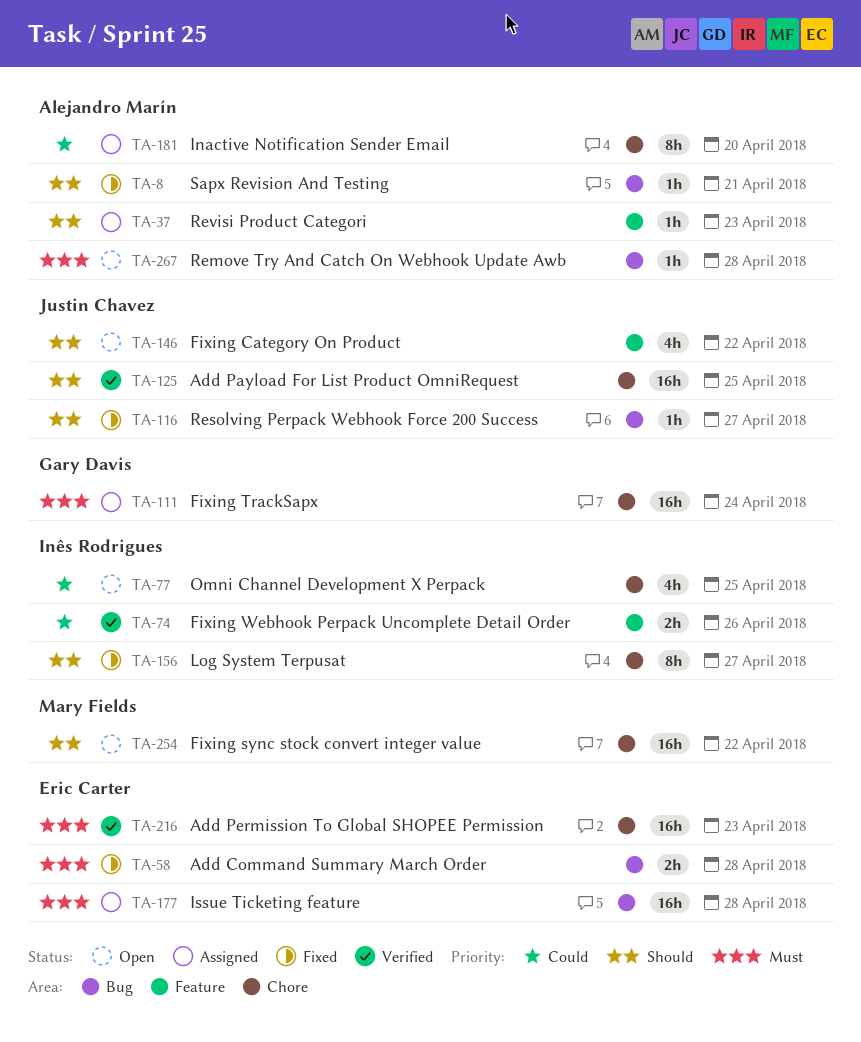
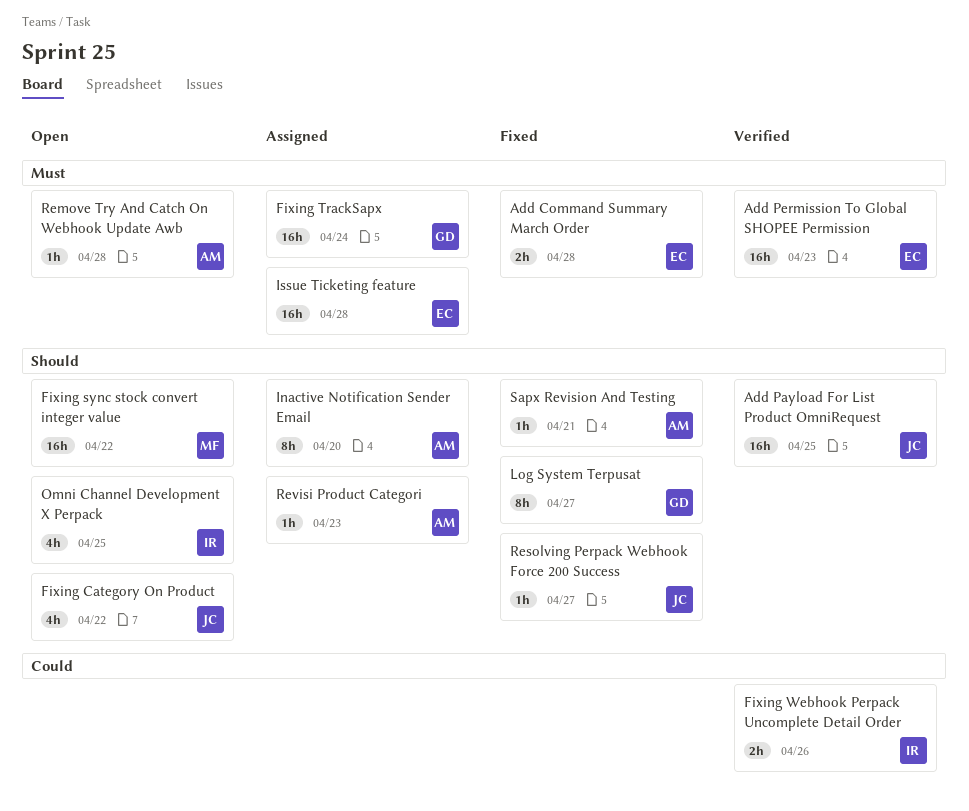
Inactive Notification Sender Email, priority: Could -> Should
Log System Terpusat, owner: Inês Rodrigues -> Gary Davis
Omni Channel Development X Perpack, priority: Could -> Should

